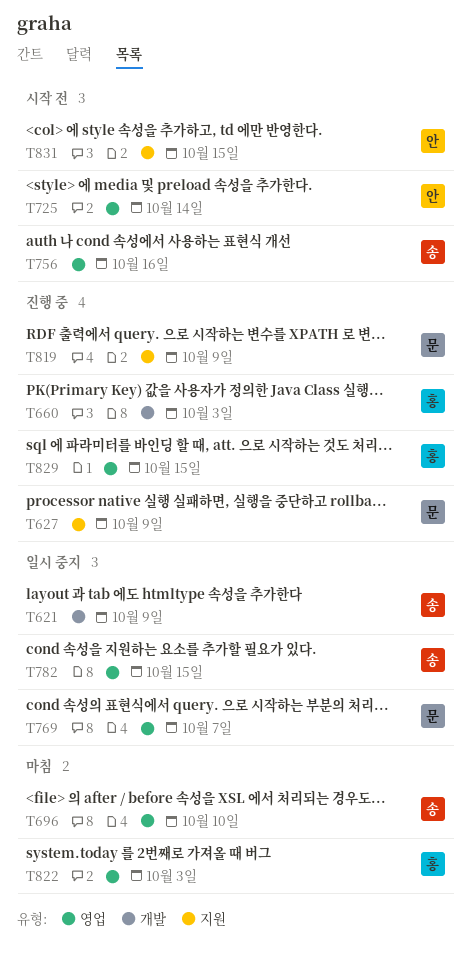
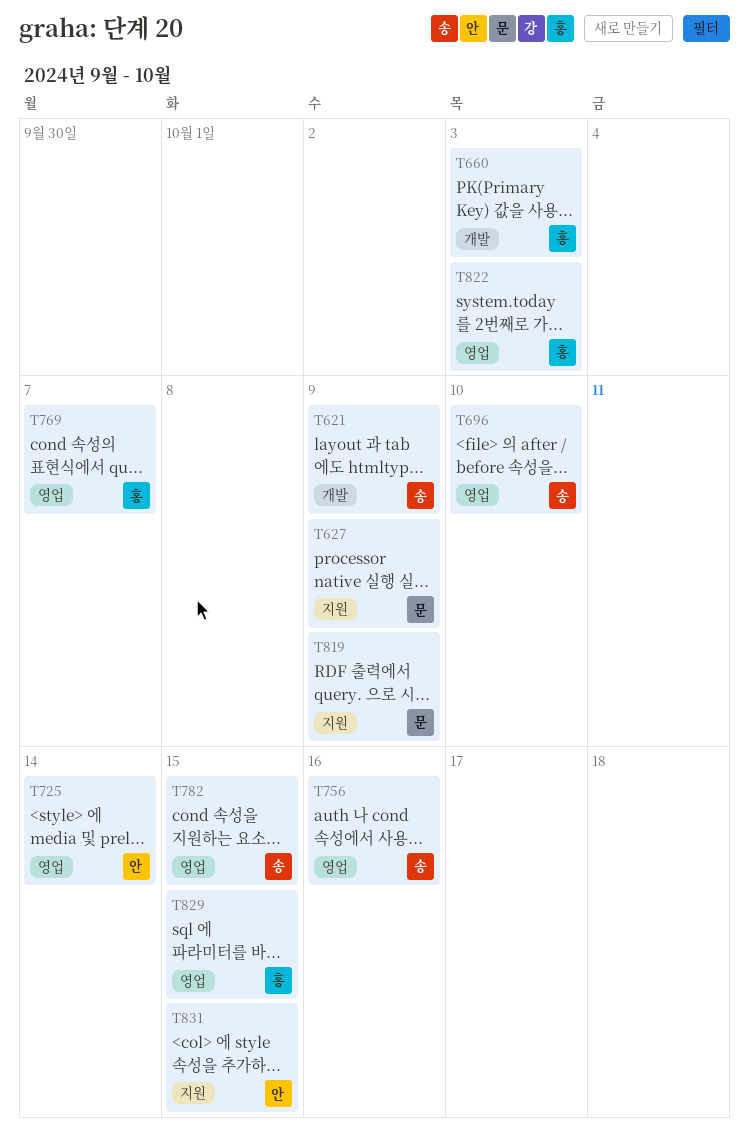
T769, owner: 문 -> 홍

